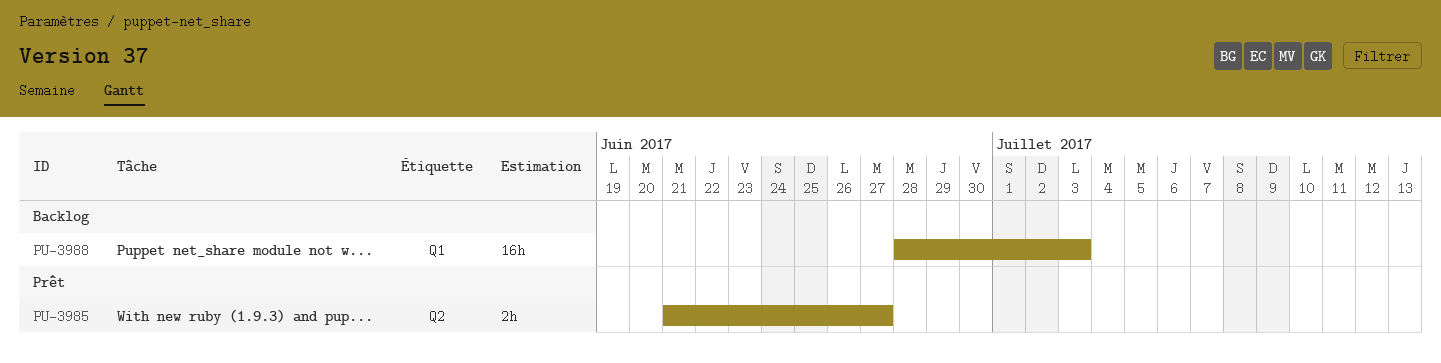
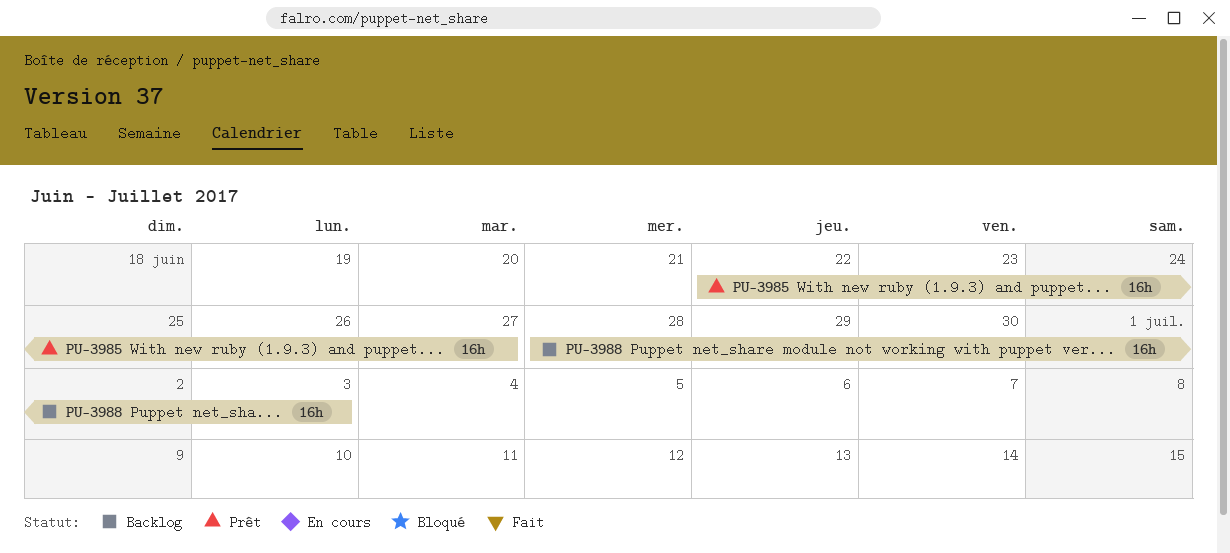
PU-3985, estimate: 2h -> 16h
PU-3985, start: Jun 21 -> Jun 22

